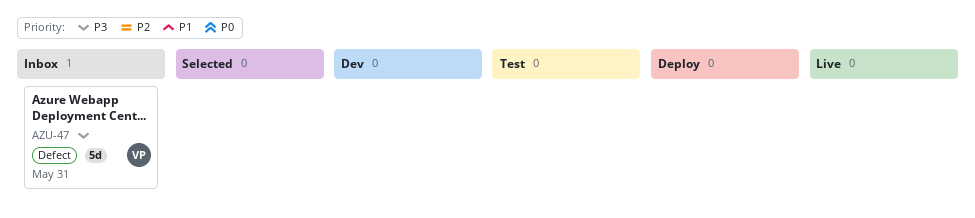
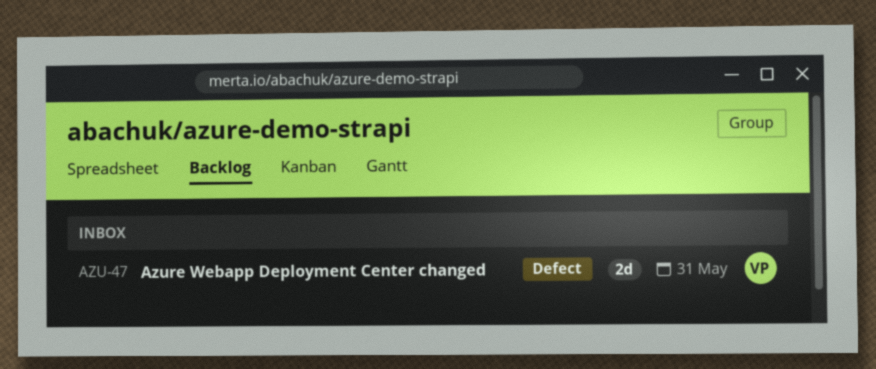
AZU-47, estimate: 5d -> 2d

